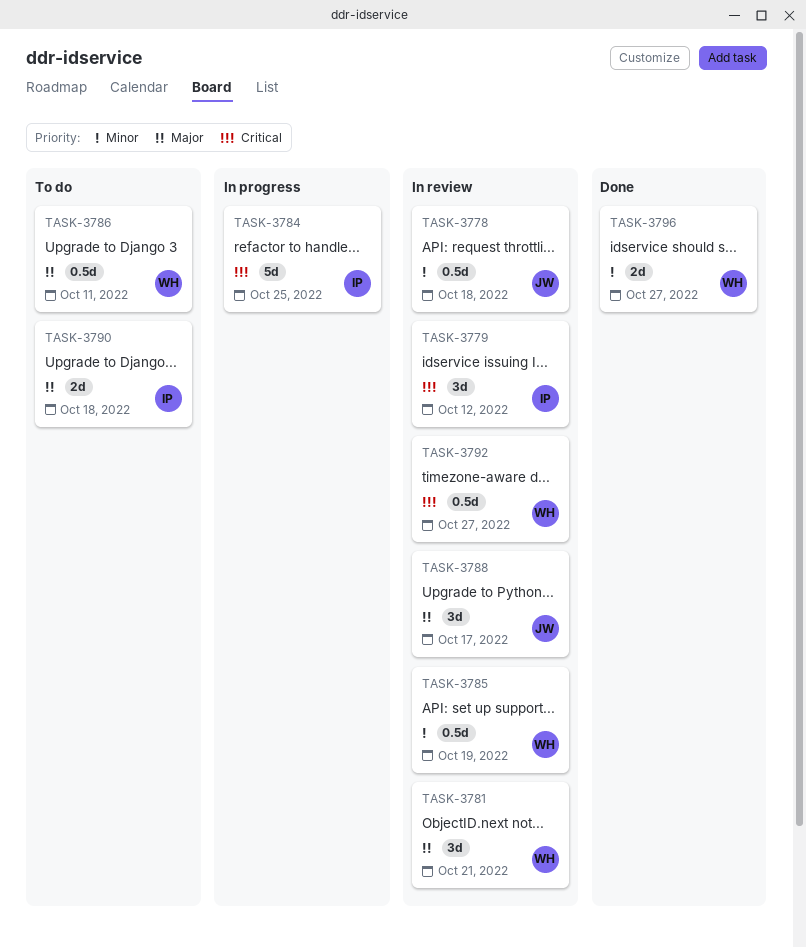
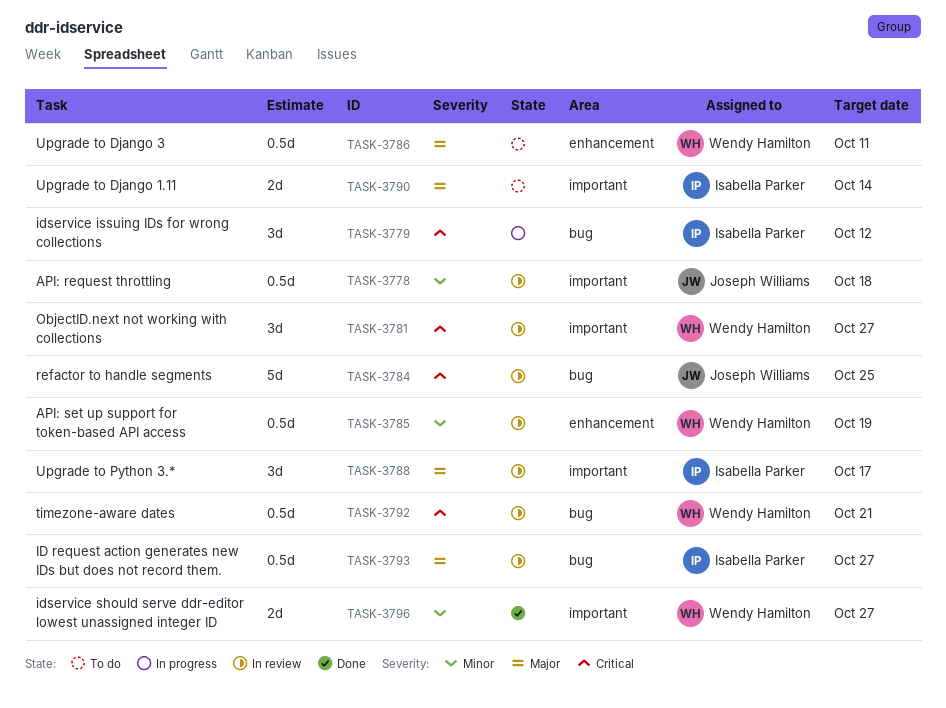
TASK-3779, status: In review -> In progress
TASK-3781, priority: Major -> Critical
TASK-3781, due: Oct 21 -> Oct 27
TASK-3784, status: In progress -> In review
TASK-3784, owner: Isabella Parker -> Joseph Williams
TASK-3788, owner: Joseph Williams -> Isabella Parker
TASK-3790, due: Oct 18 -> Oct 14
TASK-3792, due: Oct 27 -> Oct 21
TASK-3793: none -> present

